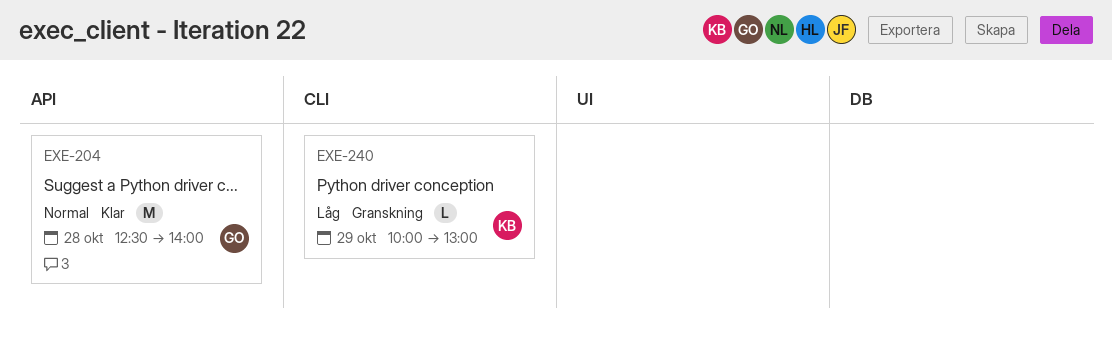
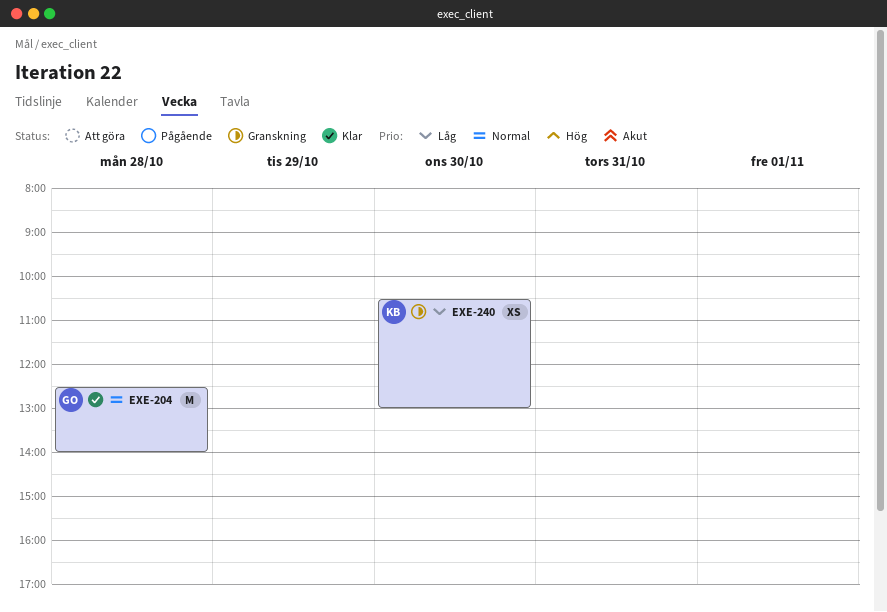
EXE-240, estimate: L -> XS
EXE-240, day: Oct 29 -> Oct 30
EXE-240, begins: 10:00 -> 10:30

